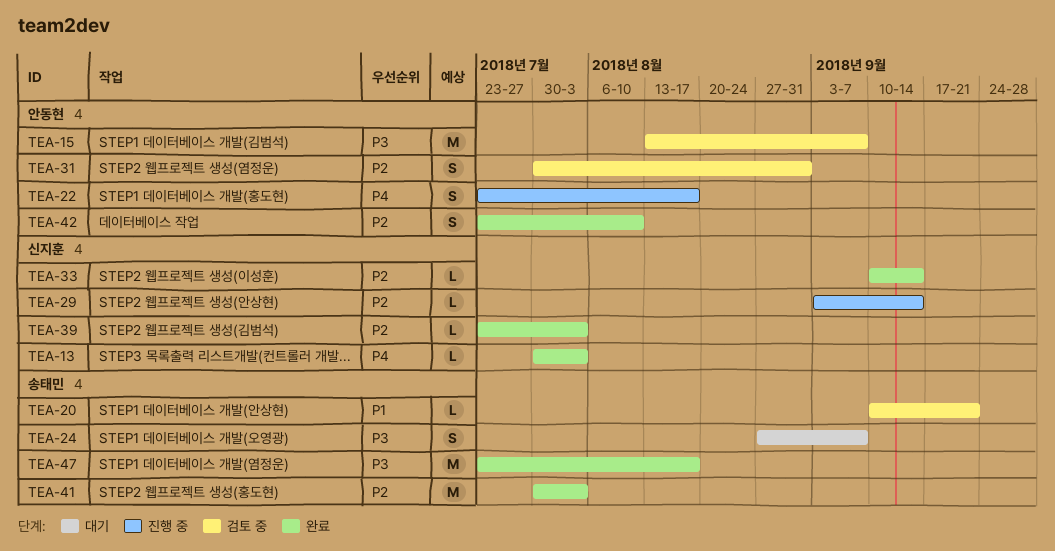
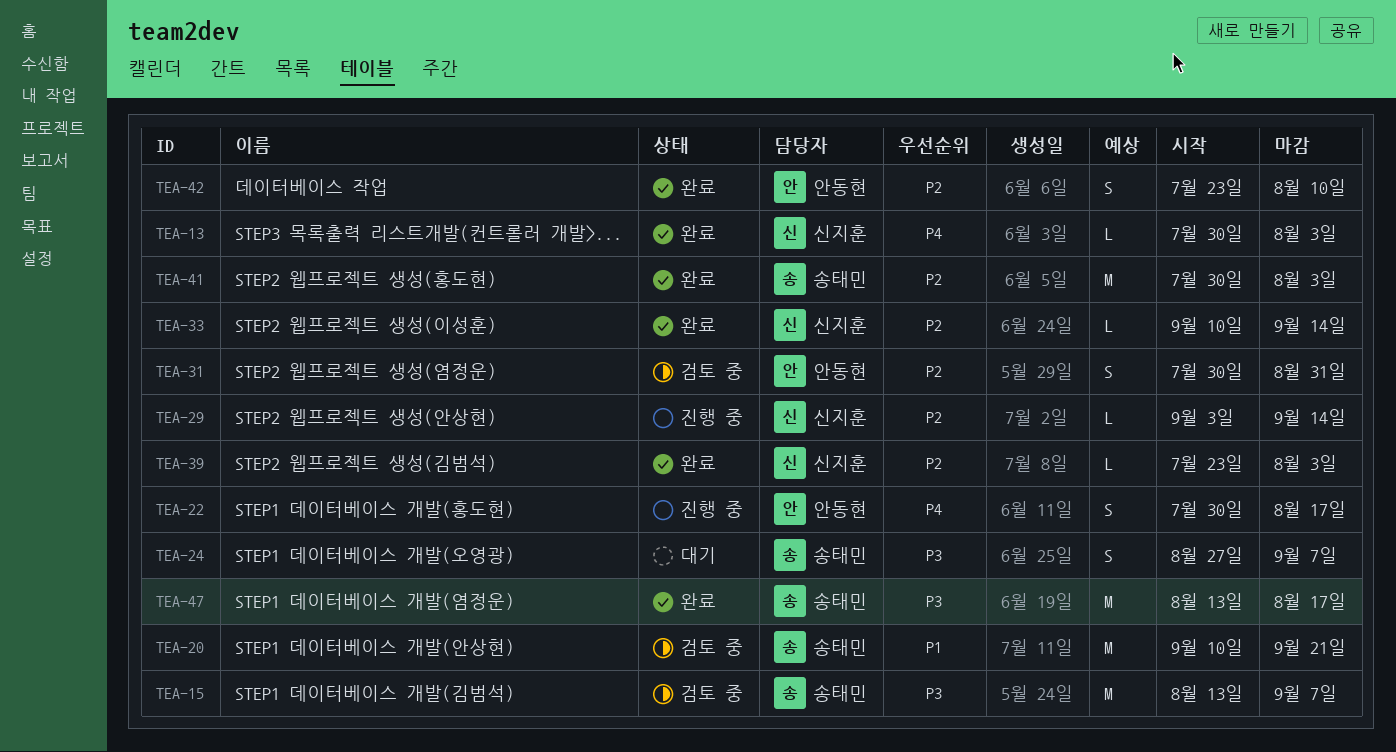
TEA-15, owner: 안동현 -> 송태민
TEA-20, estimate: L -> M
TEA-22, start: Jul 23 -> Jul 30
TEA-47, start: Jul 23 -> Aug 13

